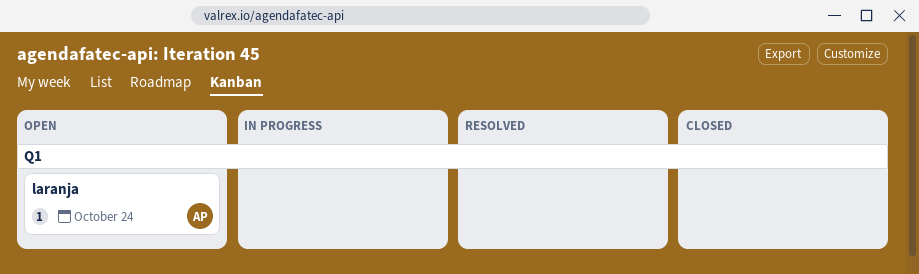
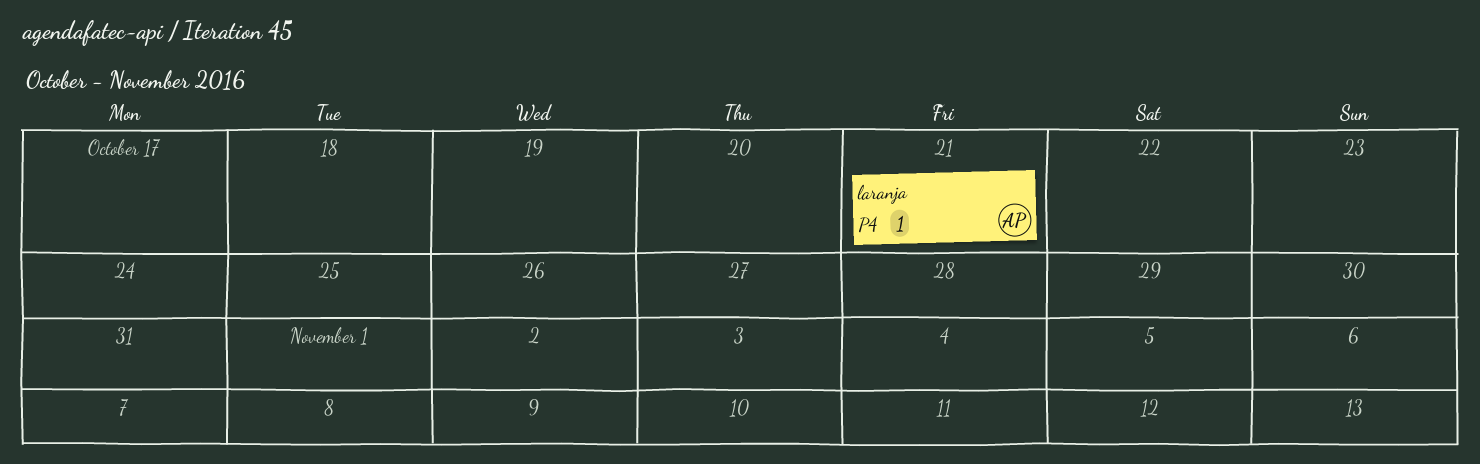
laranja, due: Oct 24 -> Oct 21

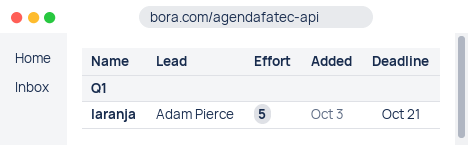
laranja, estimate: 1 -> 5

